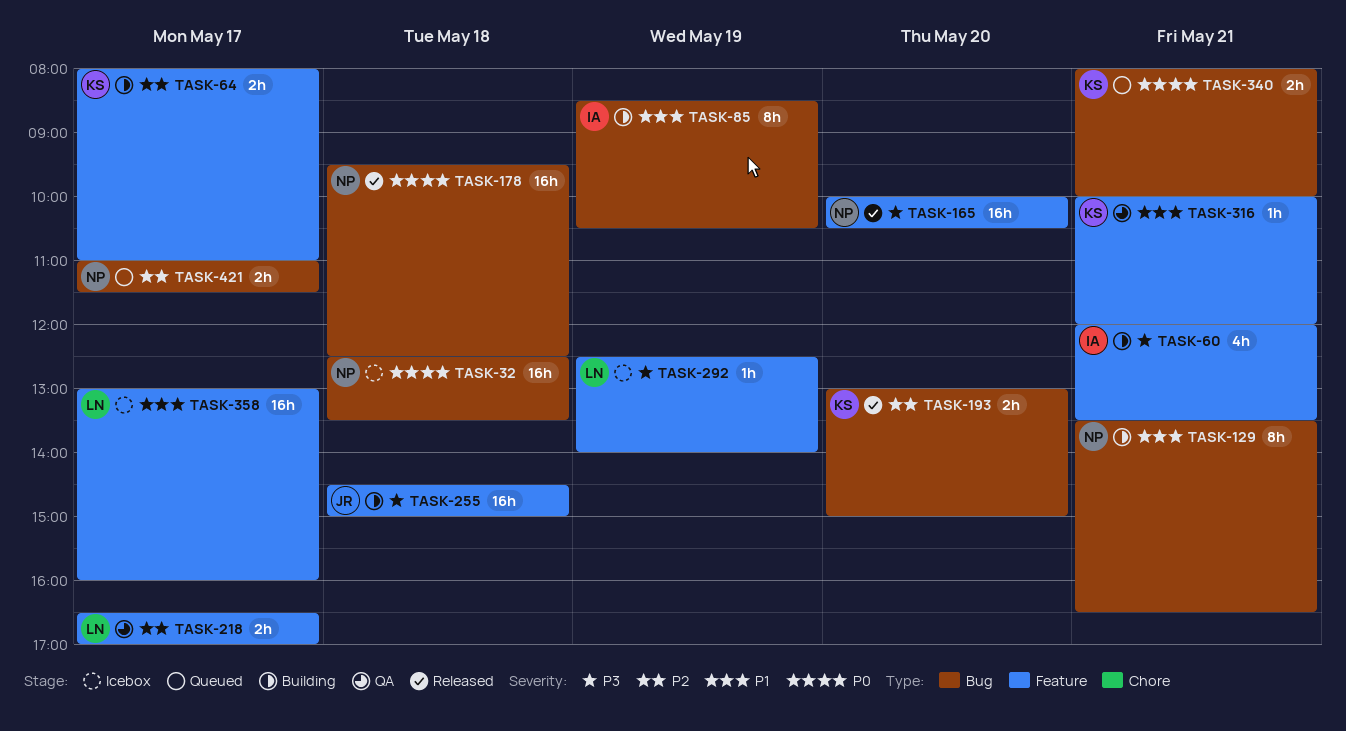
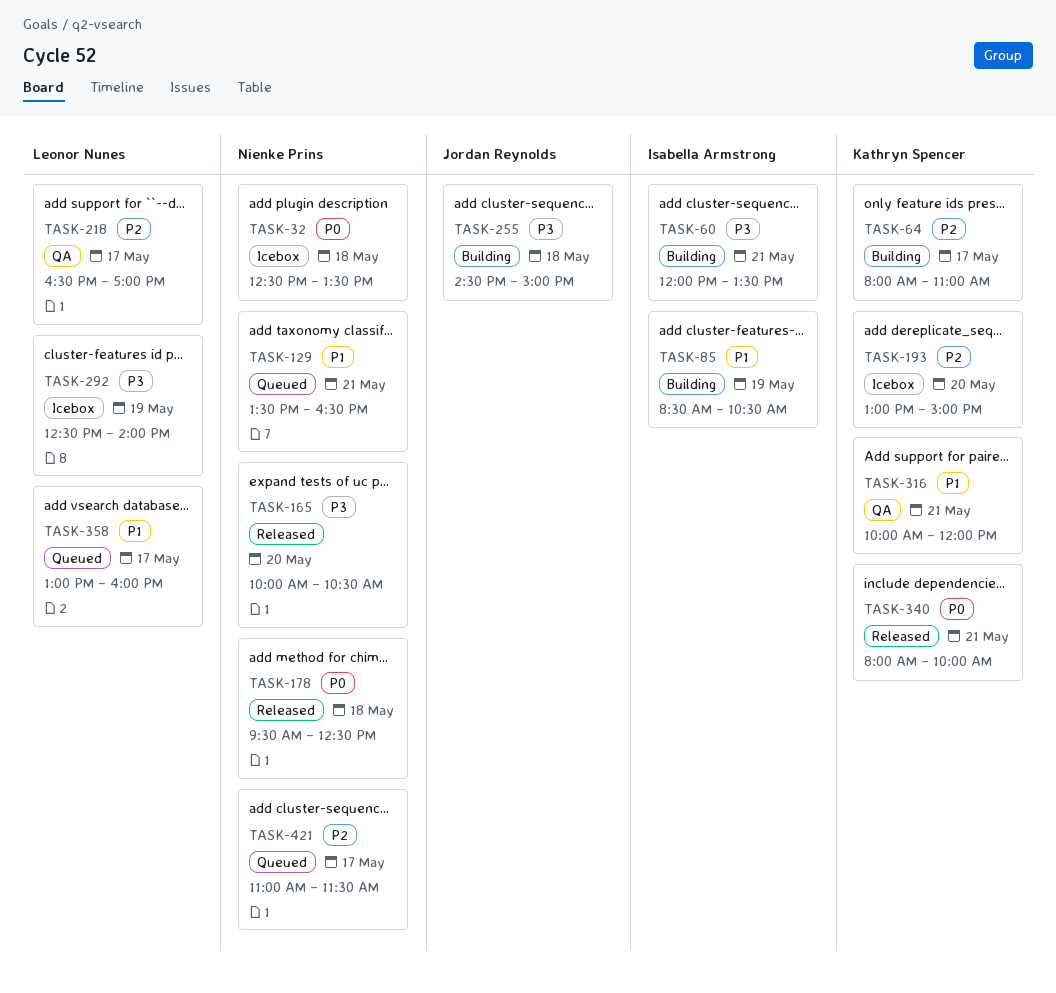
TASK-129, status: Building -> Queued
TASK-193, status: Released -> Icebox
TASK-340, status: Queued -> Released
TASK-358, status: Icebox -> Queued

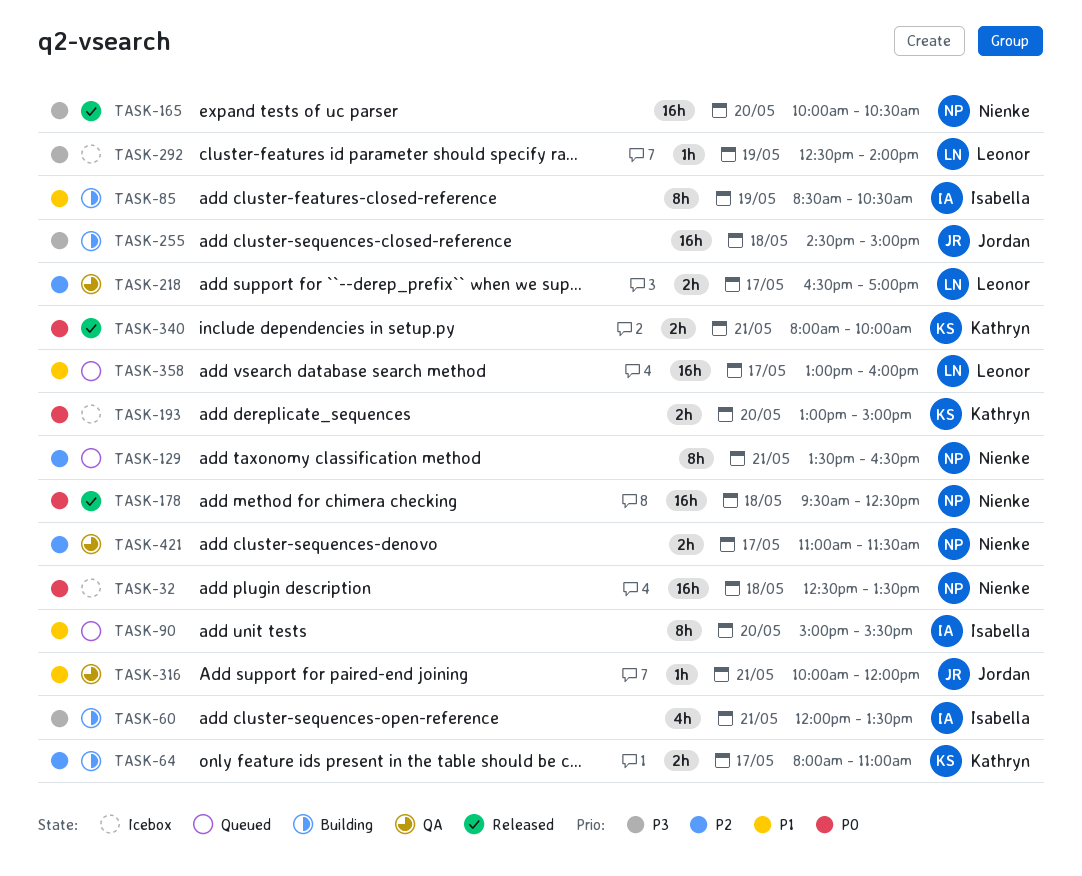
TASK-90: none -> present
TASK-129, priority: P1 -> P2
TASK-193, priority: P2 -> P0
TASK-316, owner: Kathryn Spencer -> Jordan Reynolds
TASK-421, status: Queued -> QA

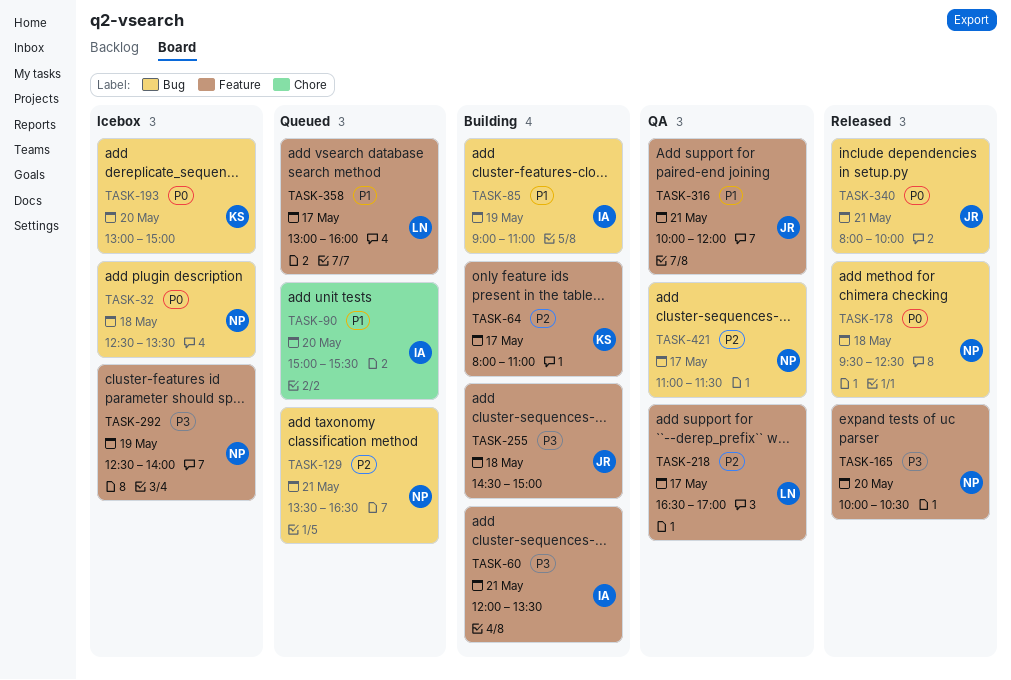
TASK-85, begins: 08:30 -> 09:00
TASK-85, ends: 10:30 -> 11:00
TASK-292, owner: Leonor -> Nienke
TASK-340, owner: Kathryn -> Jordan

